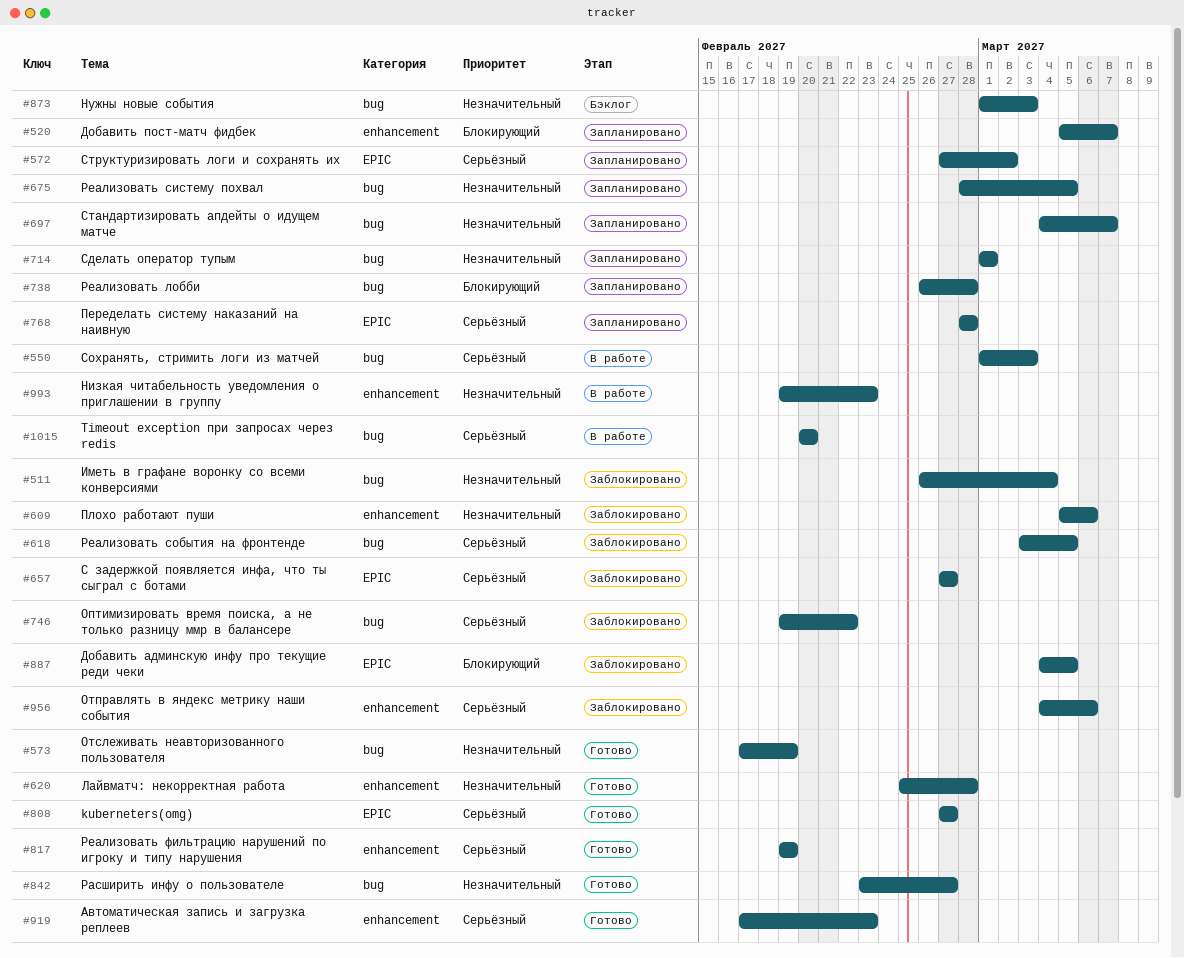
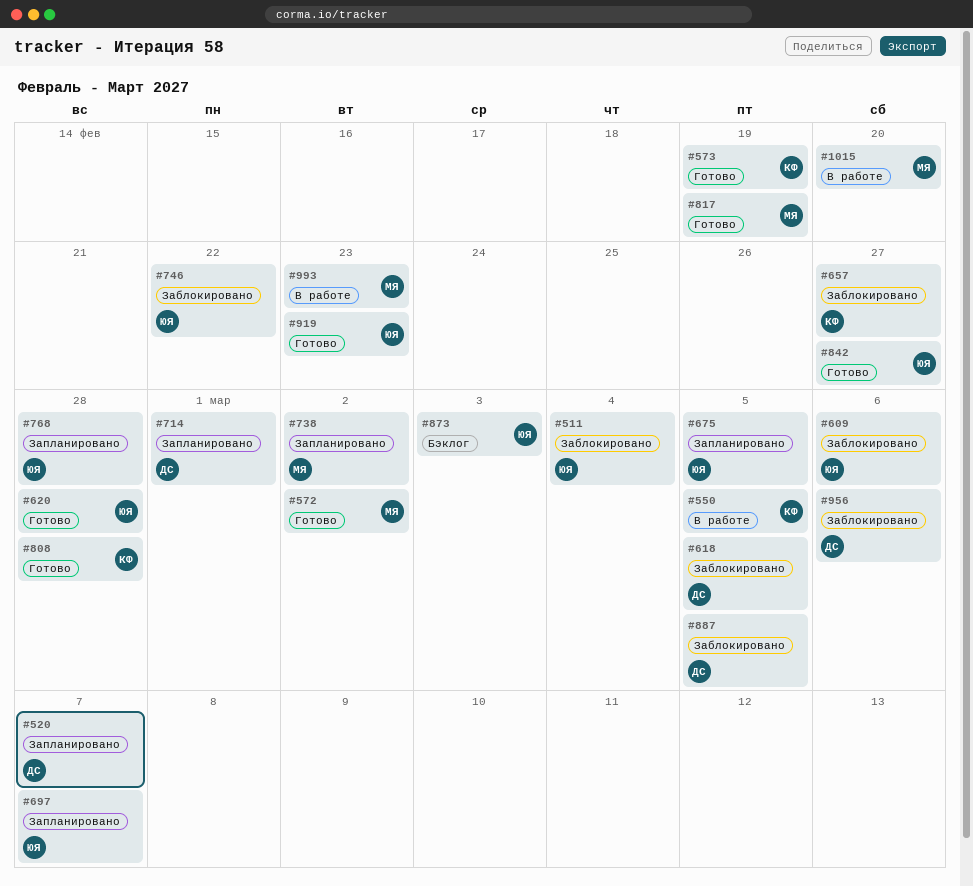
#550, due: Mar 3 -> Mar 5
#572, status: Запланировано -> Готово
#738, due: Feb 28 -> Mar 2
#808, due: Feb 27 -> Feb 28

